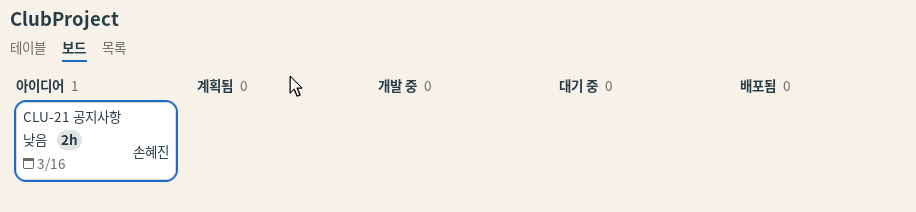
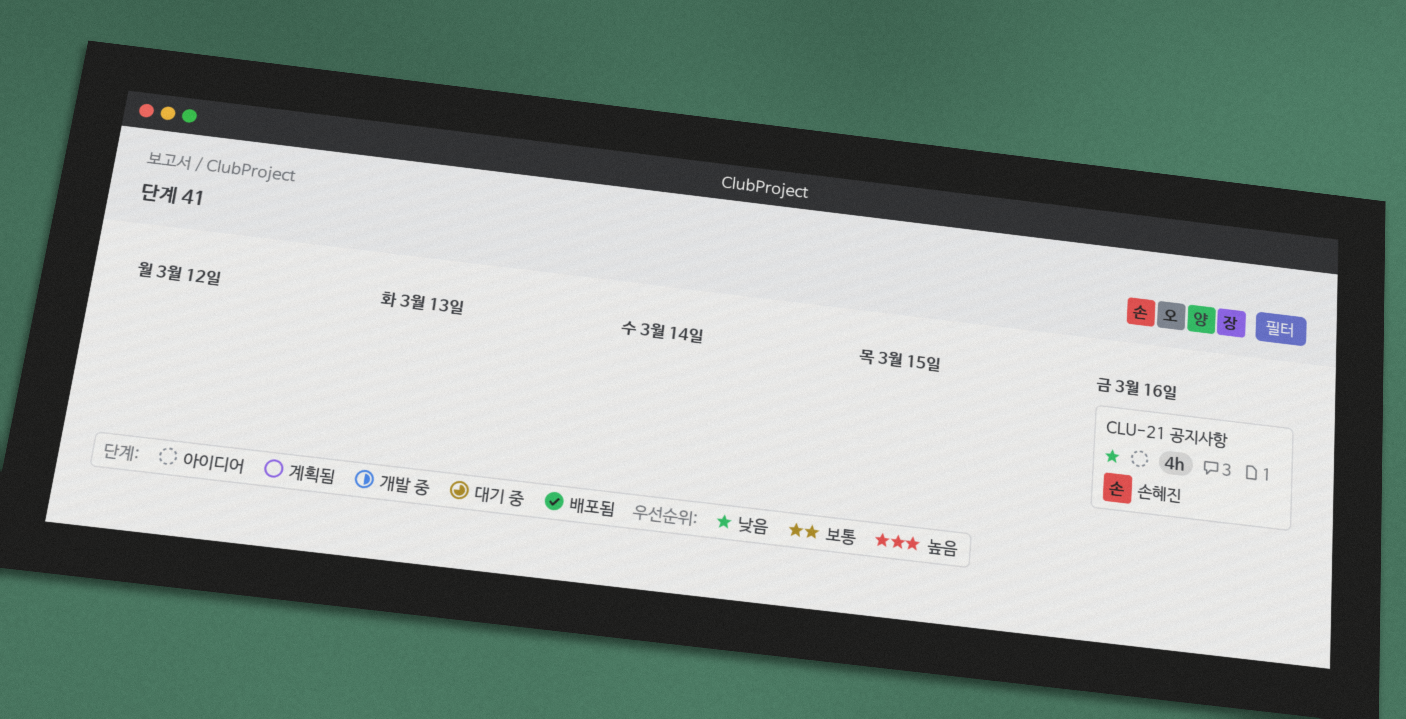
CLU-21, estimate: 2h -> 4h

